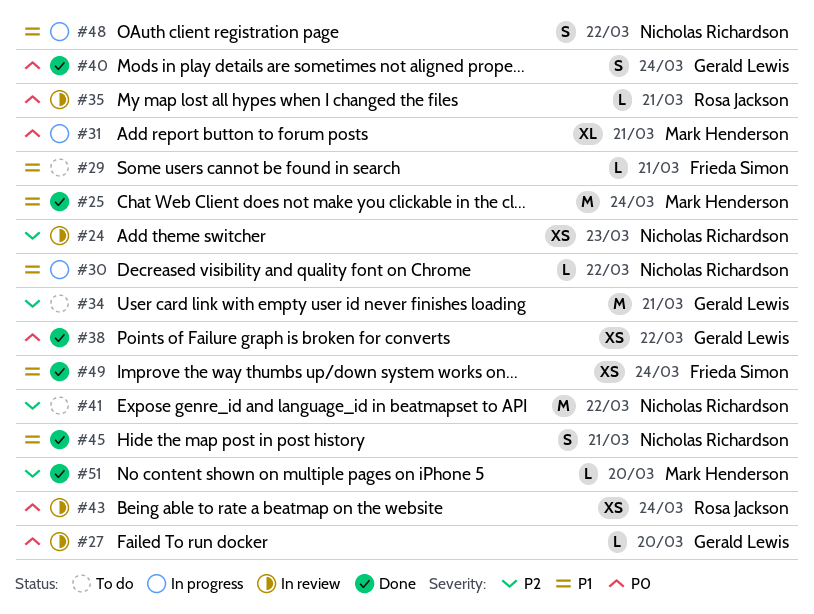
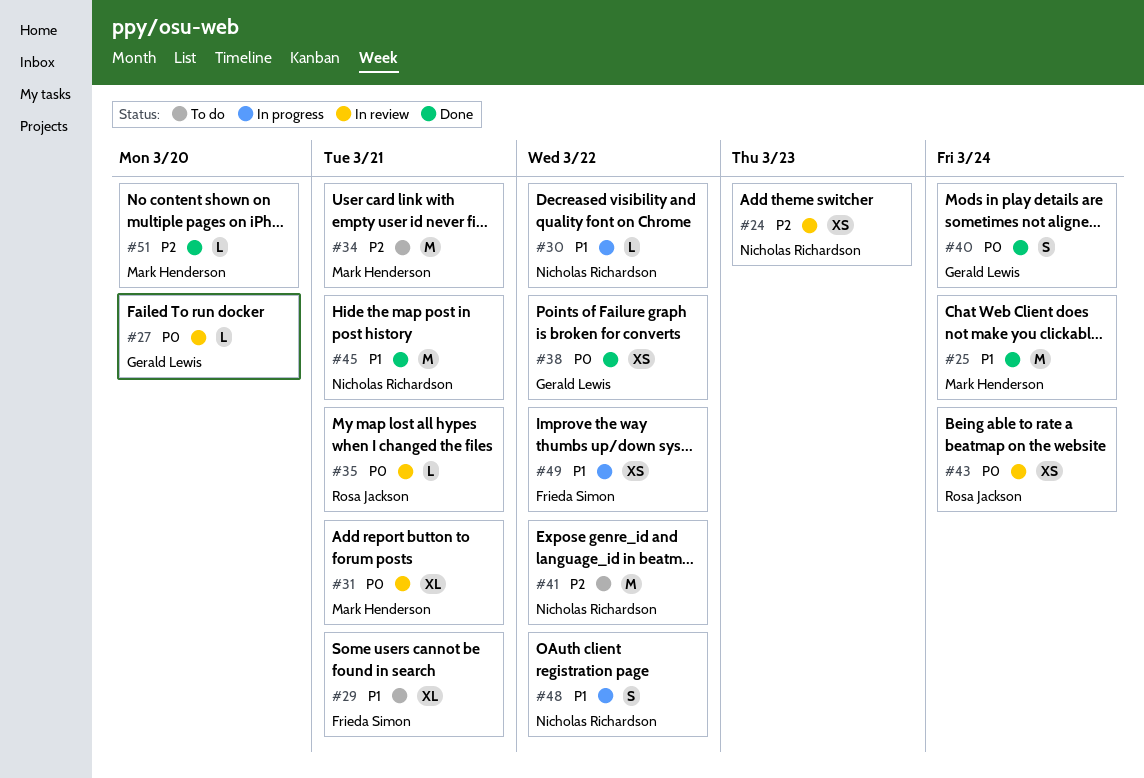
#29, estimate: L -> XL
#31, status: In progress -> In review
#34, owner: Gerald Lewis -> Mark Henderson
#45, estimate: S -> M
#49, status: Done -> In progress
#49, due: Mar 24 -> Mar 22

